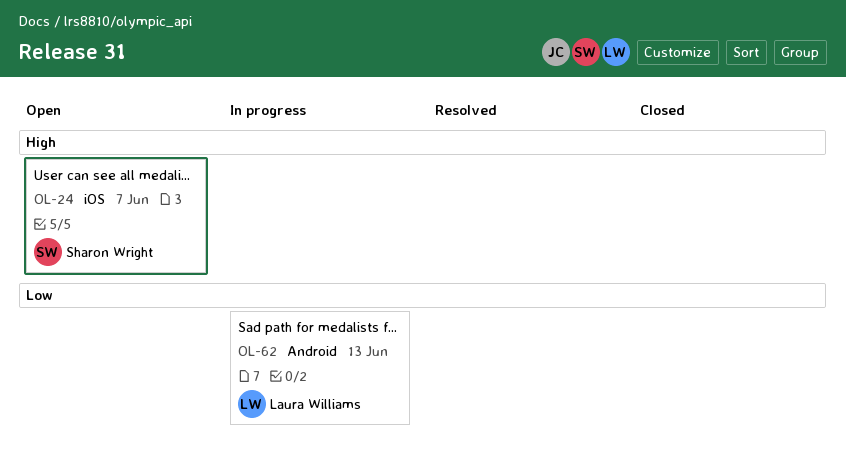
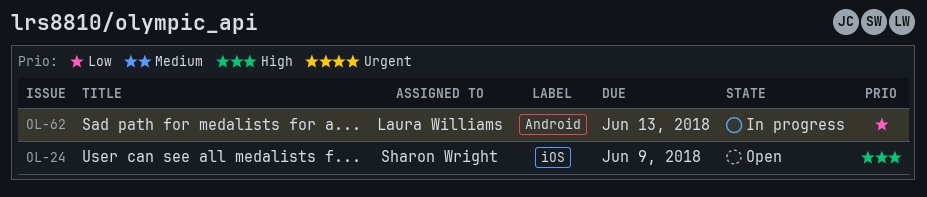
OL-24, due: Jun 7 -> Jun 9

